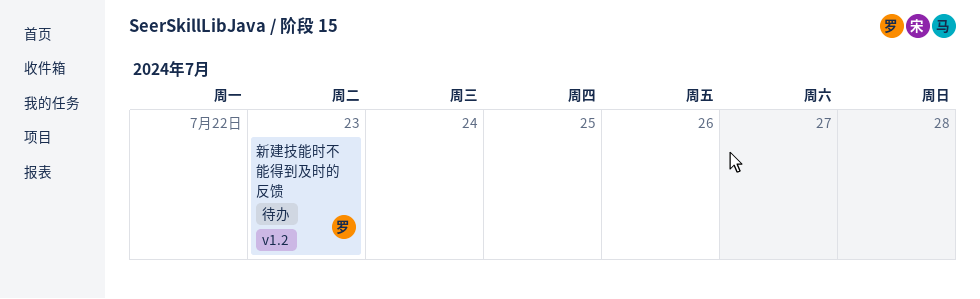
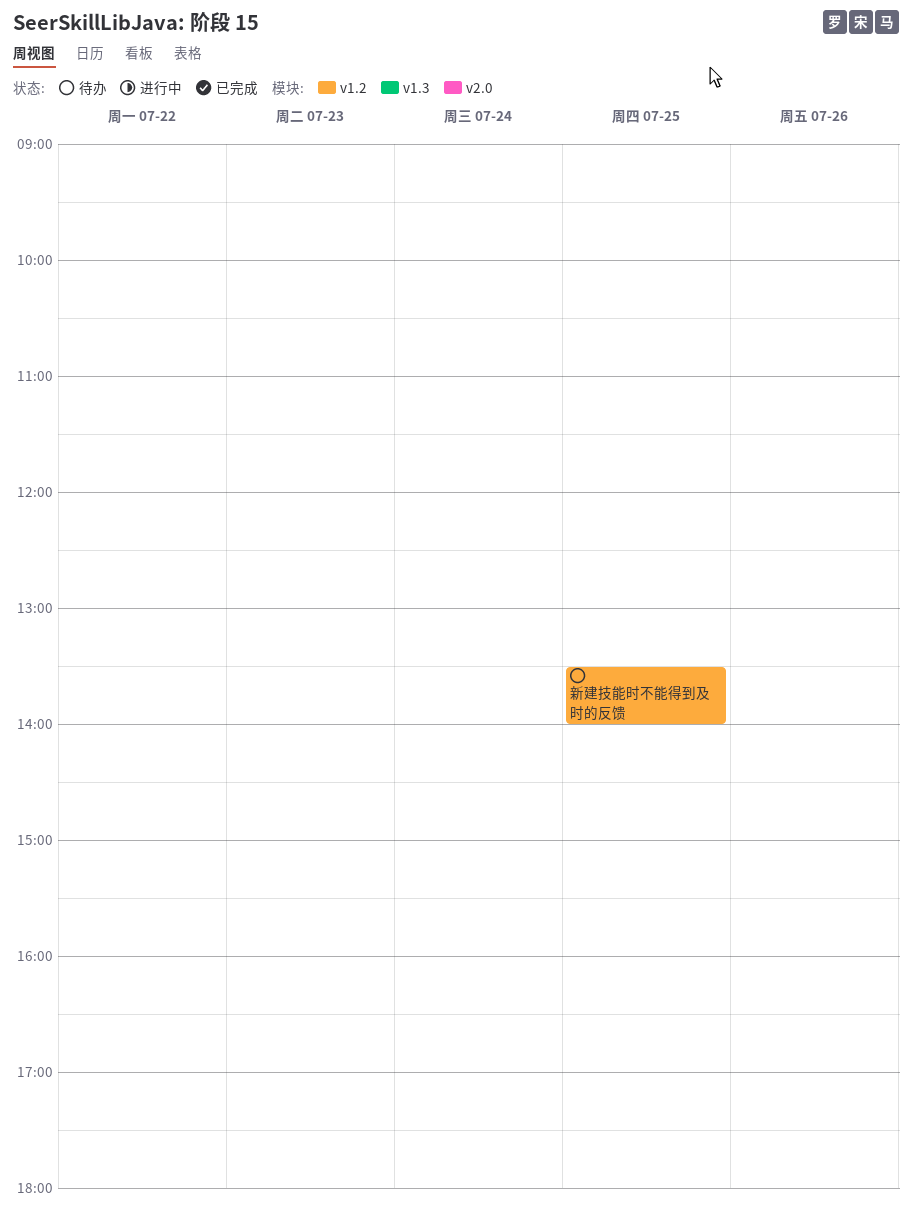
新建技能时不能得到及时的反馈, day: Jul 23 -> Jul 25

